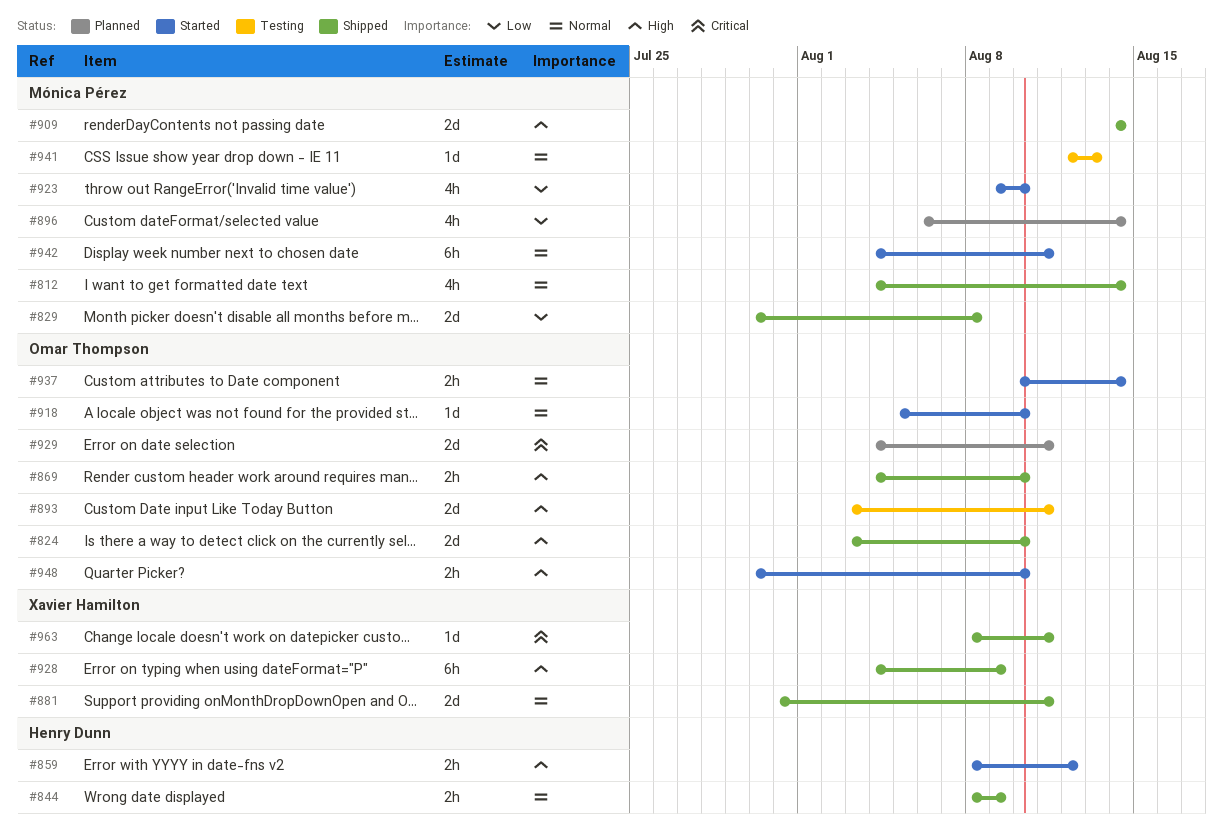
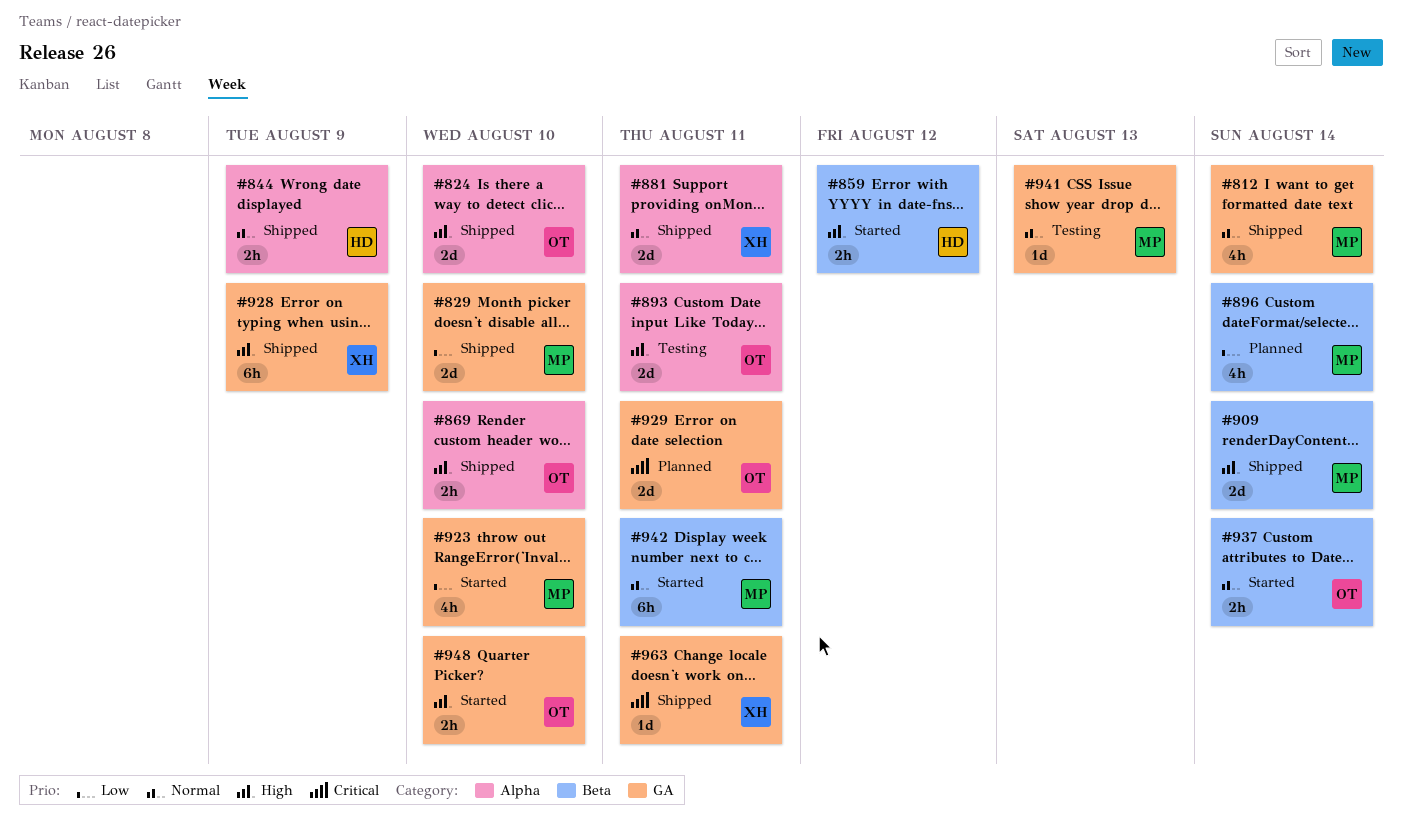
#829, due: Aug 8 -> Aug 10
#918: present -> none

